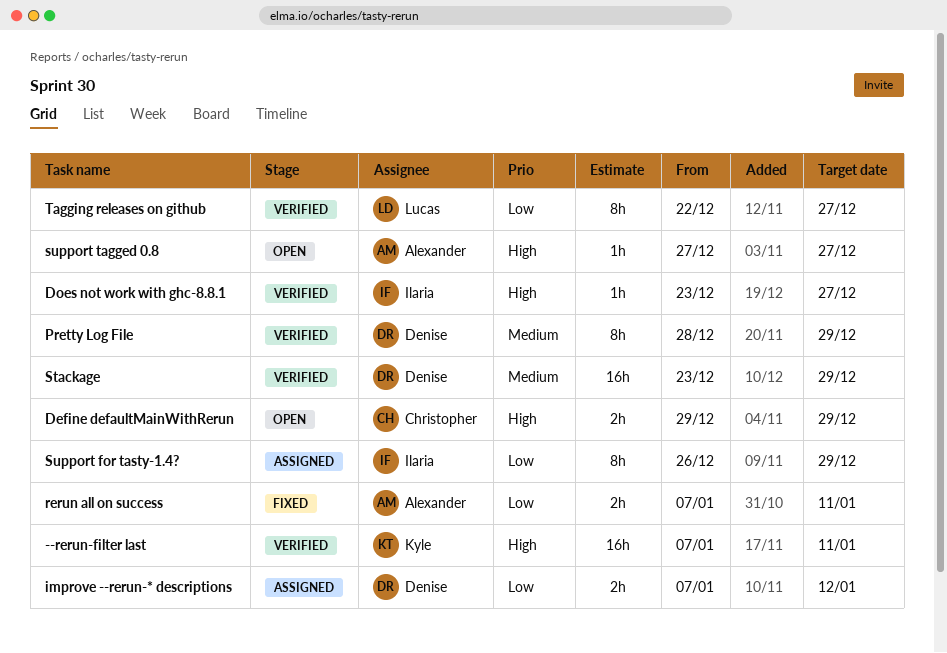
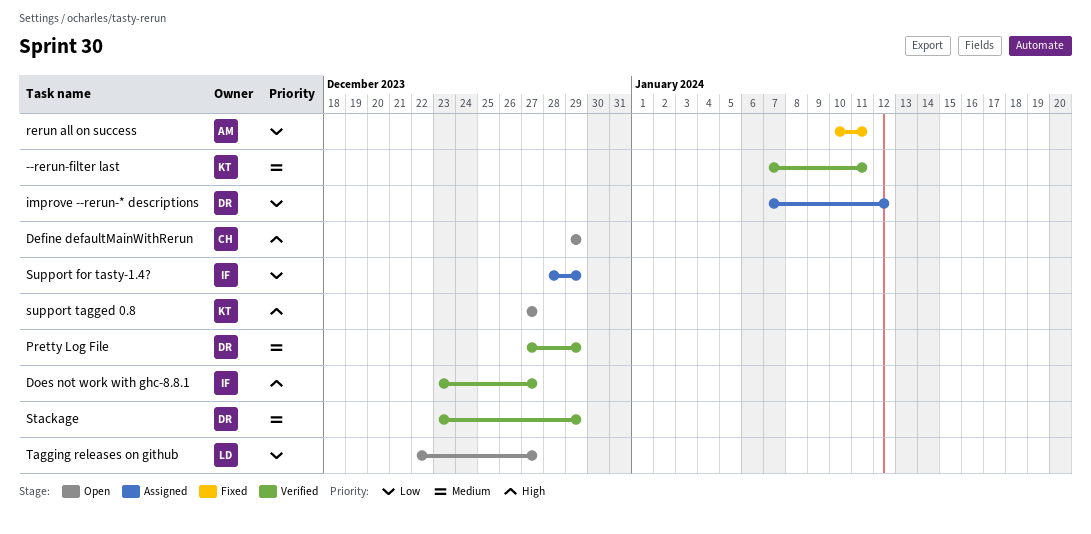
--rerun-filter last, priority: High -> Medium
Pretty Log File, start: Dec 28 -> Dec 27
rerun all on success, start: Jan 7 -> Jan 10
Support for tasty-1.4?, start: Dec 26 -> Dec 28
support tagged 0.8, owner: Alexander -> Kyle
Tagging releases on github, status: Verified -> Open

